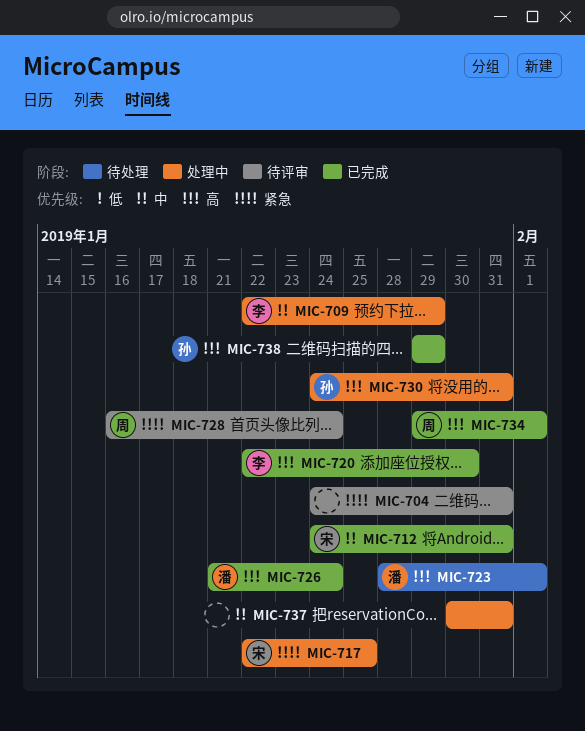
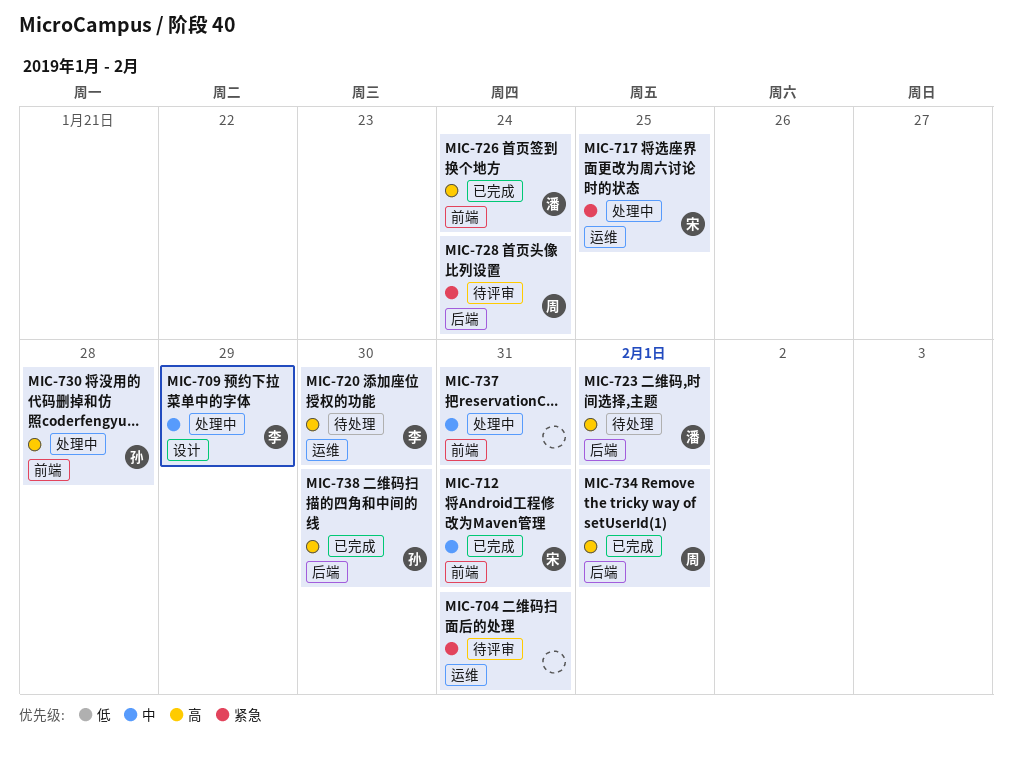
MIC-720, status: 已完成 -> 待处理
MIC-730, due: Jan 31 -> Jan 28
MIC-738, due: Jan 29 -> Jan 30

